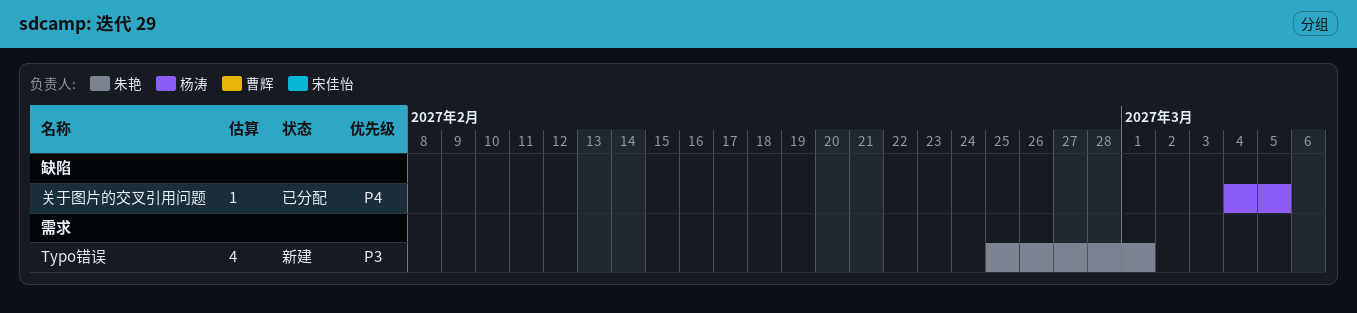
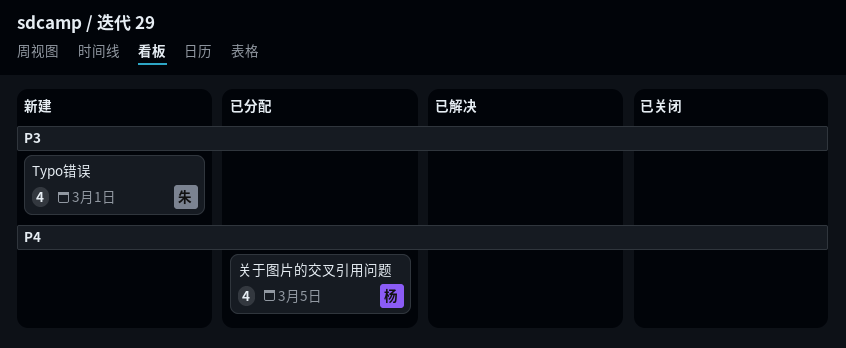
关于图片的交叉引用问题, estimate: 1 -> 4

